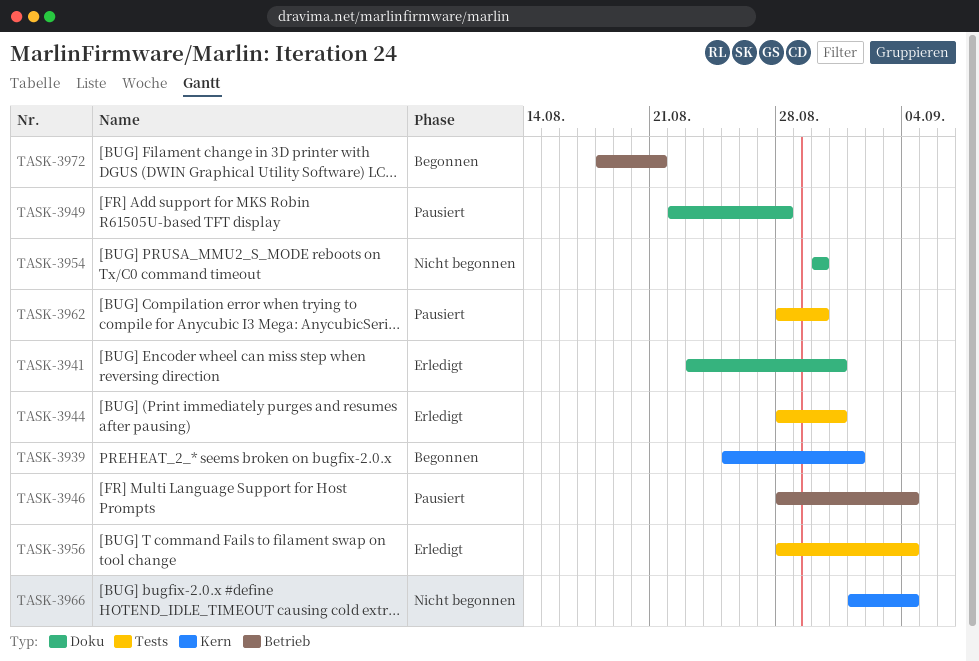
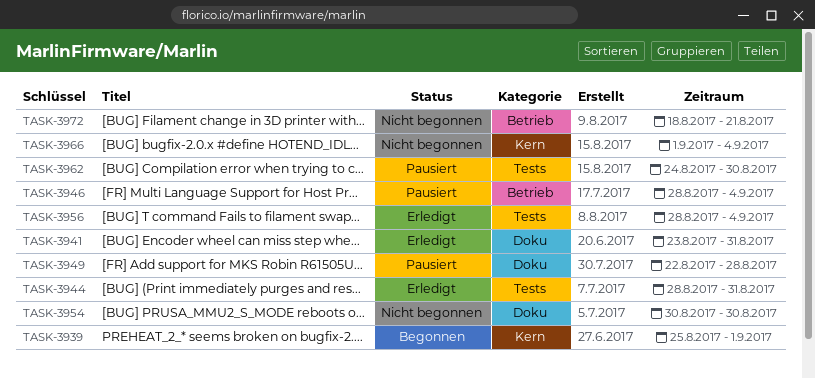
TASK-3962, start: Aug 28 -> Aug 24
TASK-3972, status: Begonnen -> Nicht begonnen

